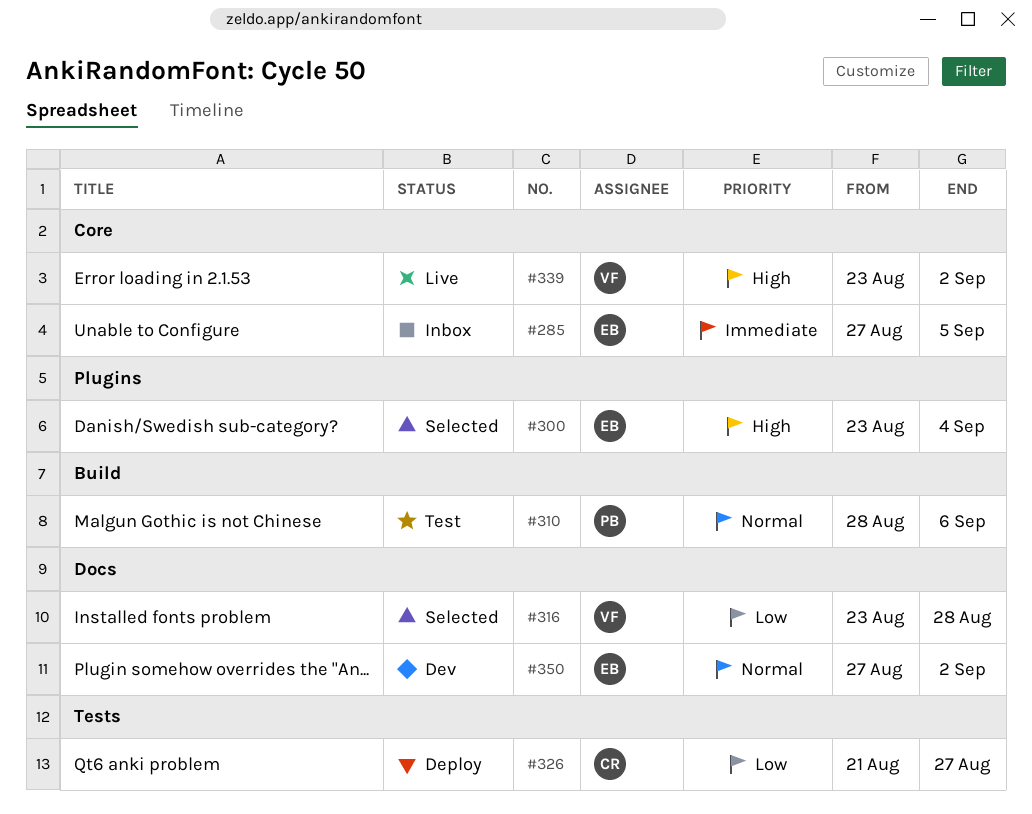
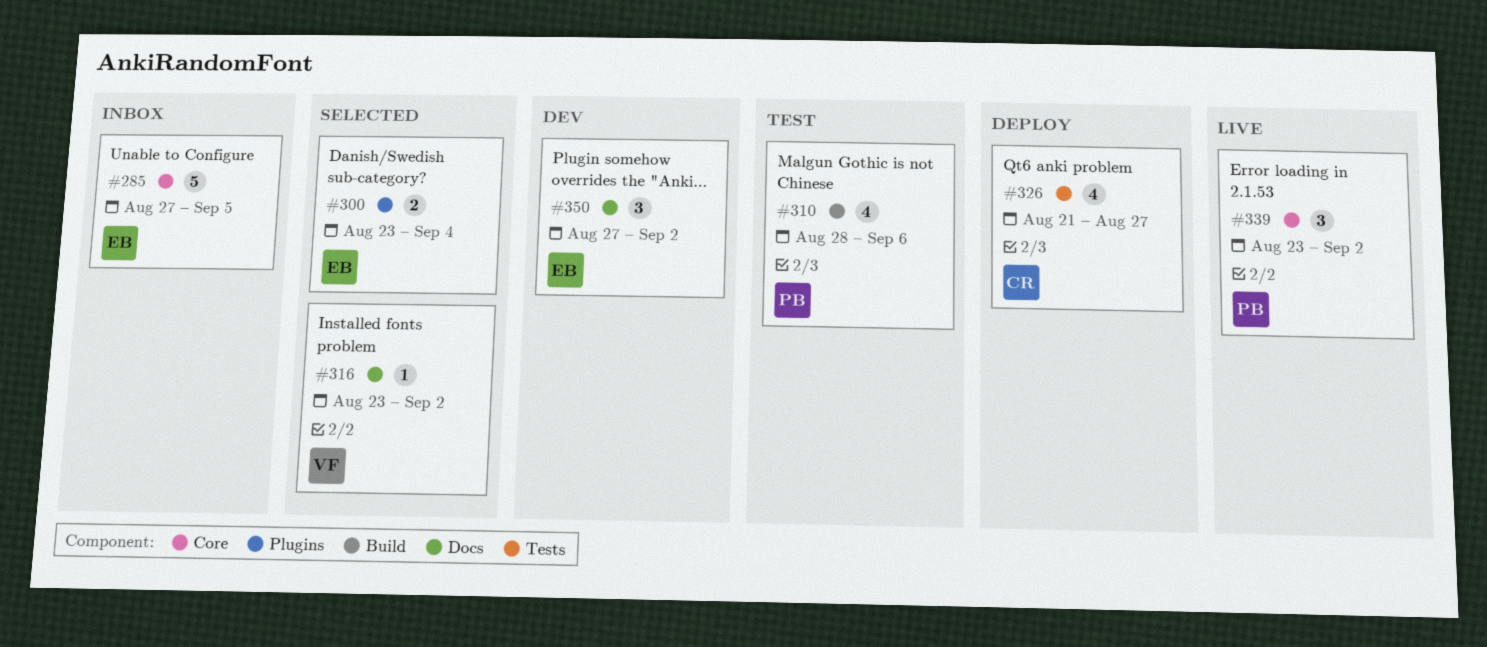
#316, due: Aug 28 -> Sep 2
#339, owner: VF -> PB

